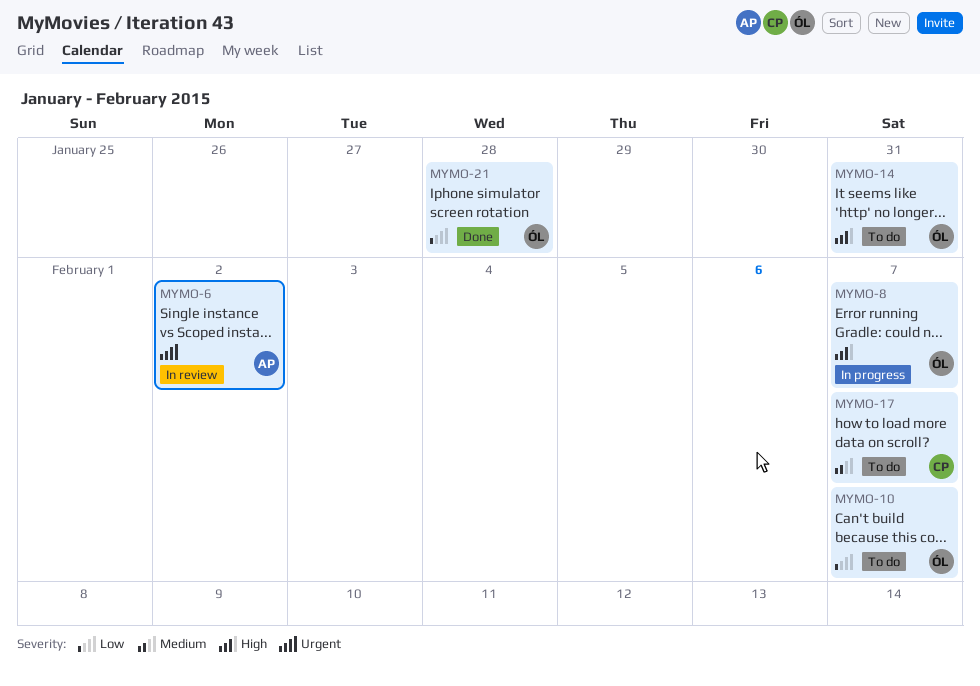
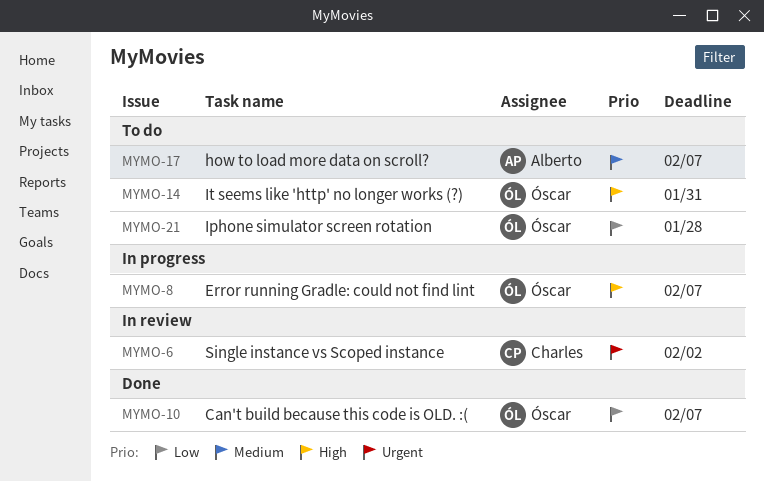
MYMO-6, owner: Alberto -> Charles
MYMO-10, status: To do -> Done
MYMO-17, owner: Charles -> Alberto
MYMO-21, status: Done -> To do

